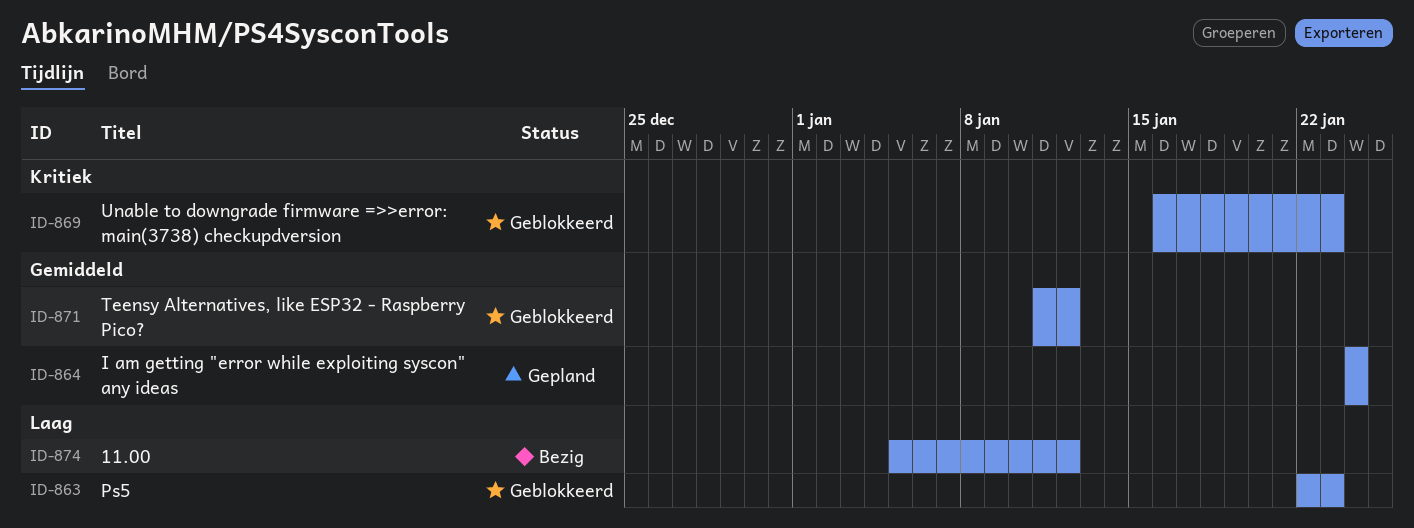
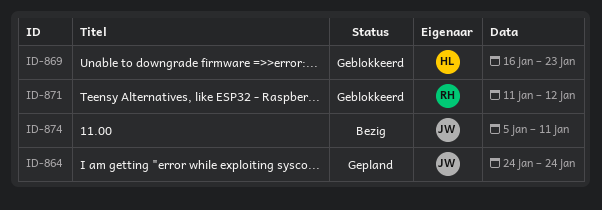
ID-863: present -> none
ID-874, due: Jan 12 -> Jan 11

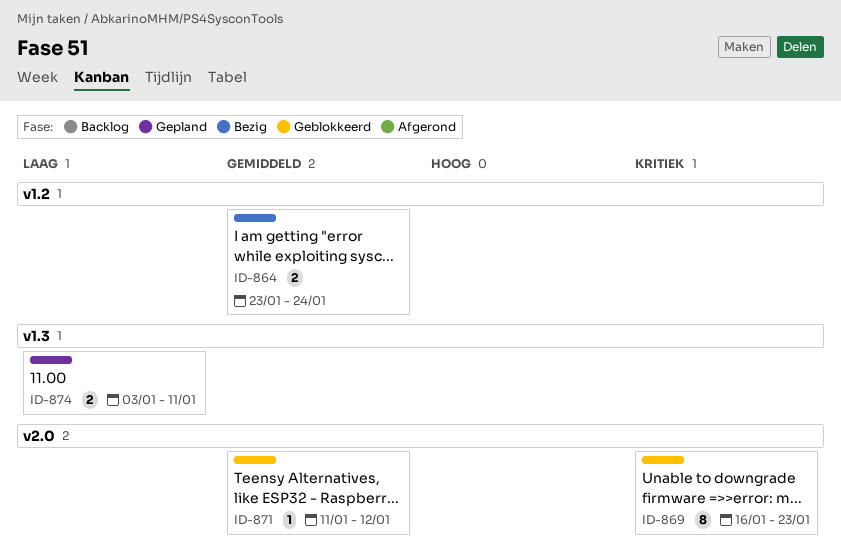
ID-864, status: Gepland -> Bezig
ID-864, start: Jan 24 -> Jan 23
ID-874, status: Bezig -> Gepland
ID-874, start: Jan 5 -> Jan 3

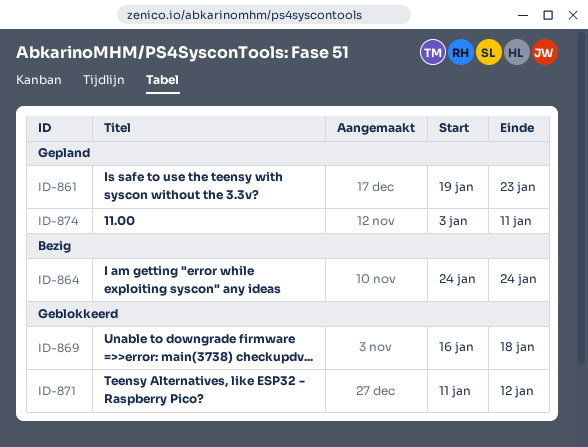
ID-861: none -> present
ID-864, start: Jan 23 -> Jan 24
ID-869, due: Jan 23 -> Jan 18

